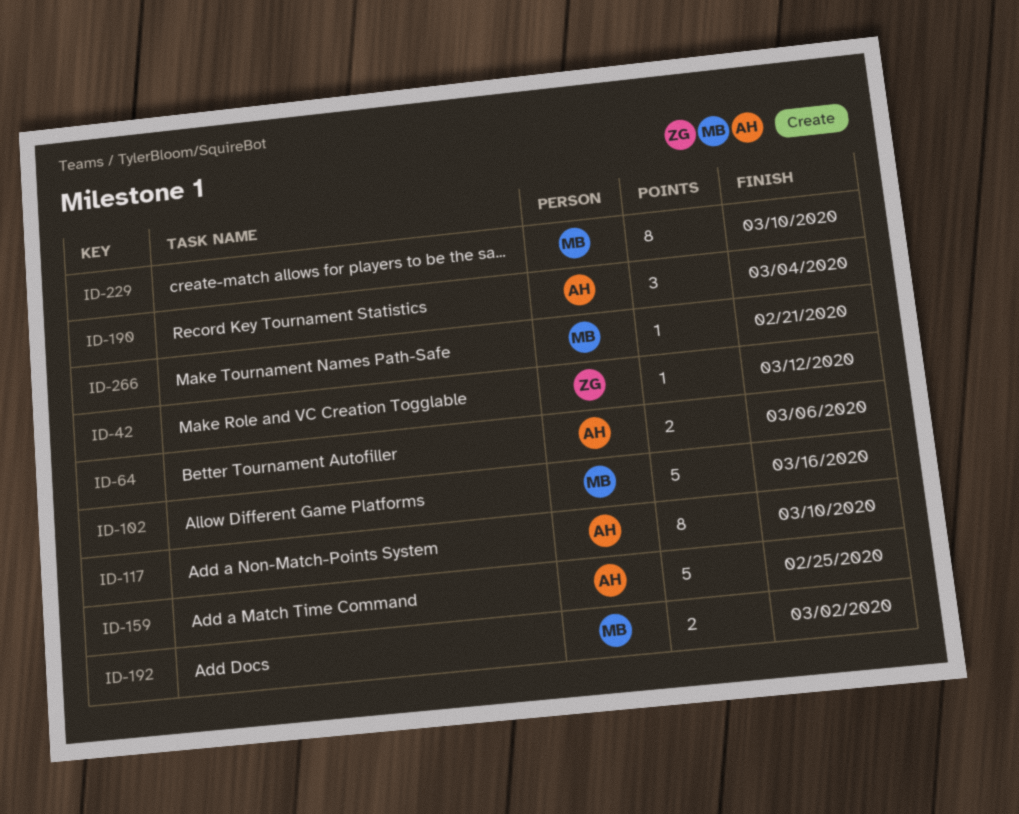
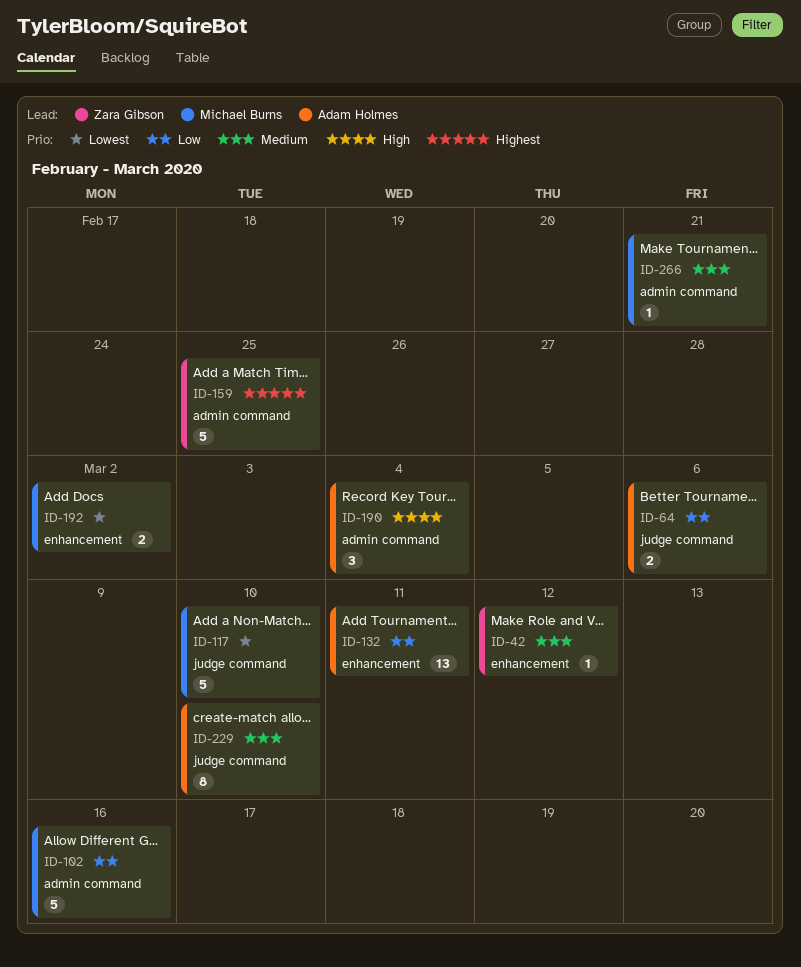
ID-117, owner: Adam Holmes -> Michael Burns
ID-117, estimate: 8 -> 5
ID-132: none -> present
ID-159, owner: Adam Holmes -> Zara Gibson
ID-229, owner: Michael Burns -> Adam Holmes

